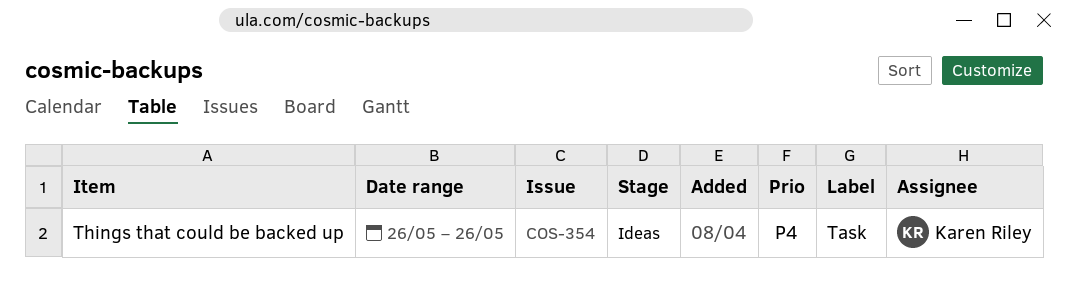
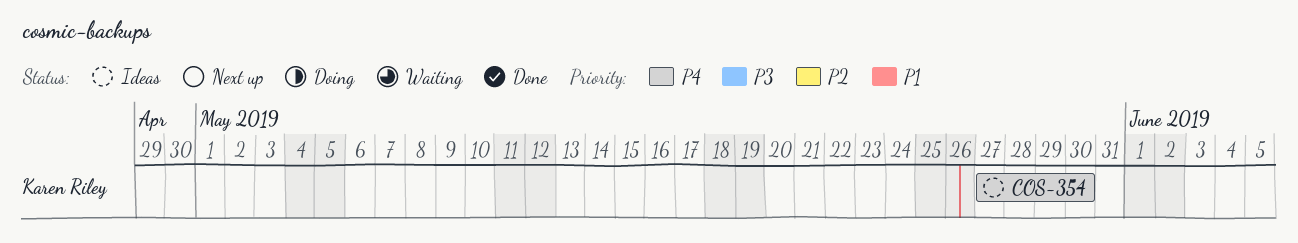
COS-354, start: May 26 -> May 27
COS-354, due: May 26 -> May 30

